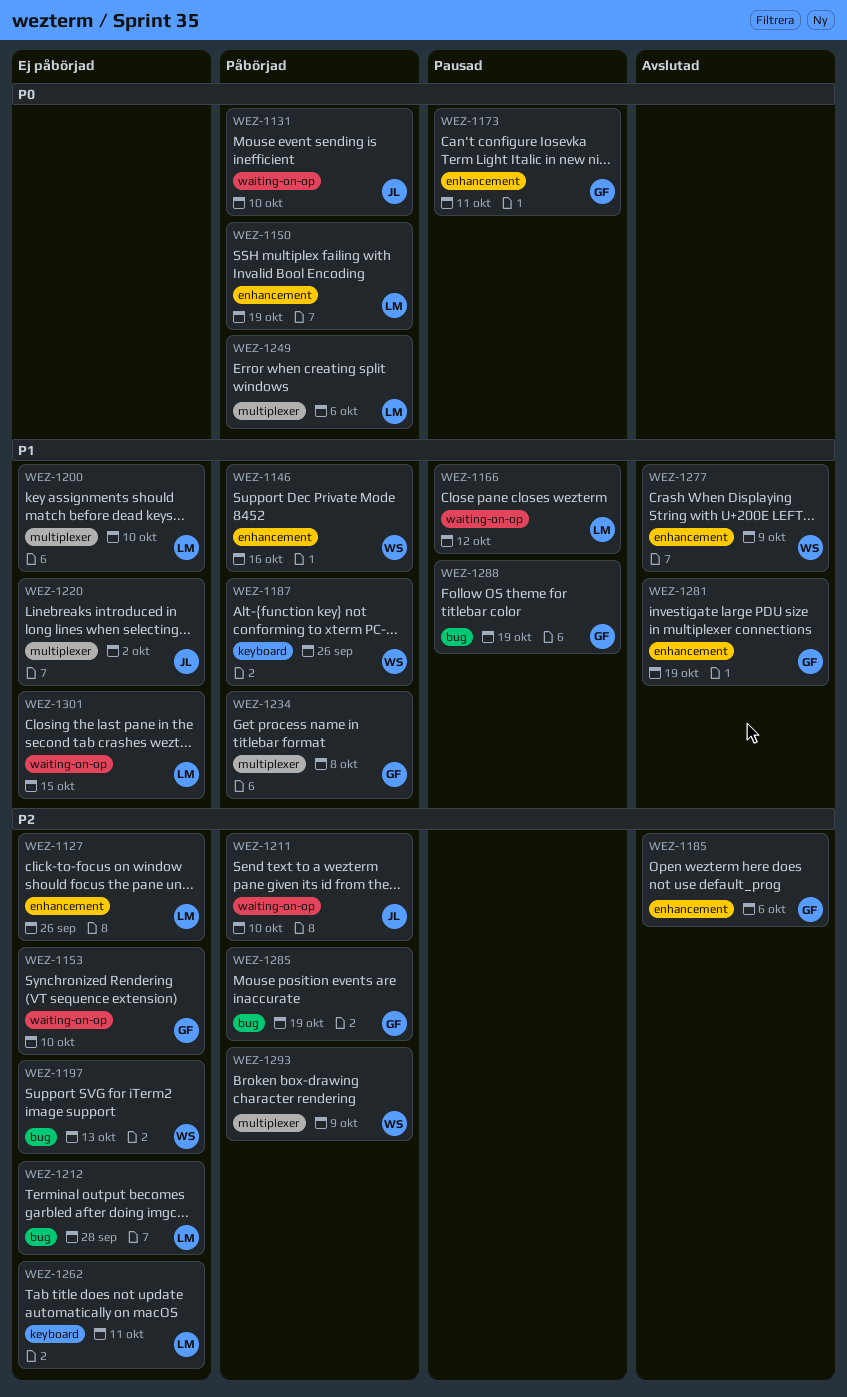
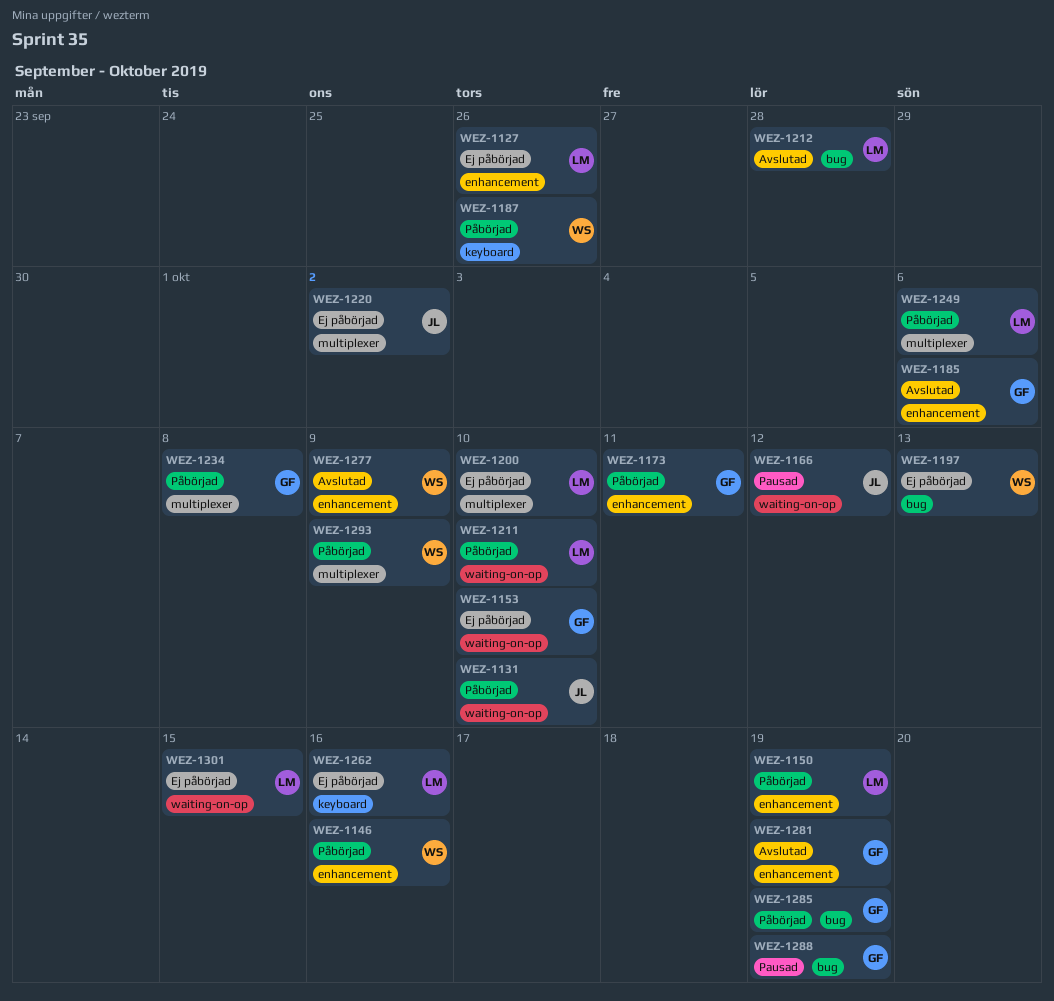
WEZ-1166, owner: LM -> JL
WEZ-1173, status: Pausad -> Påbörjad
WEZ-1211, owner: JL -> LM
WEZ-1212, status: Ej påbörjad -> Avslutad
WEZ-1262, due: Oct 11 -> Oct 16

